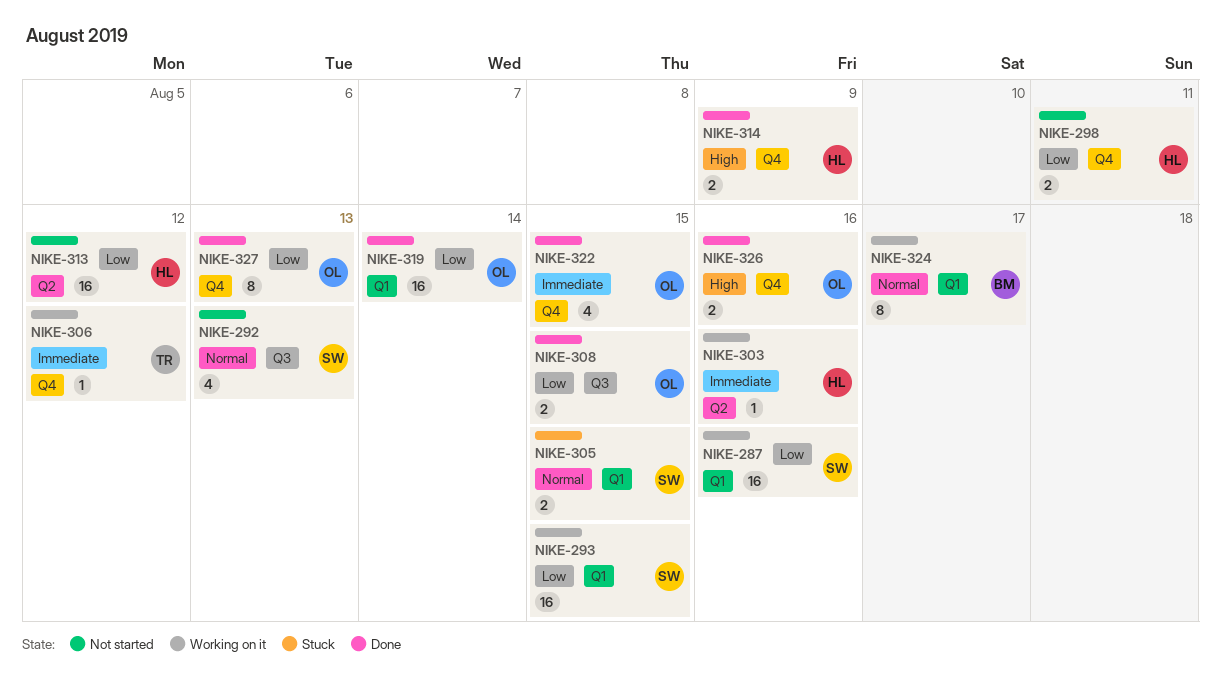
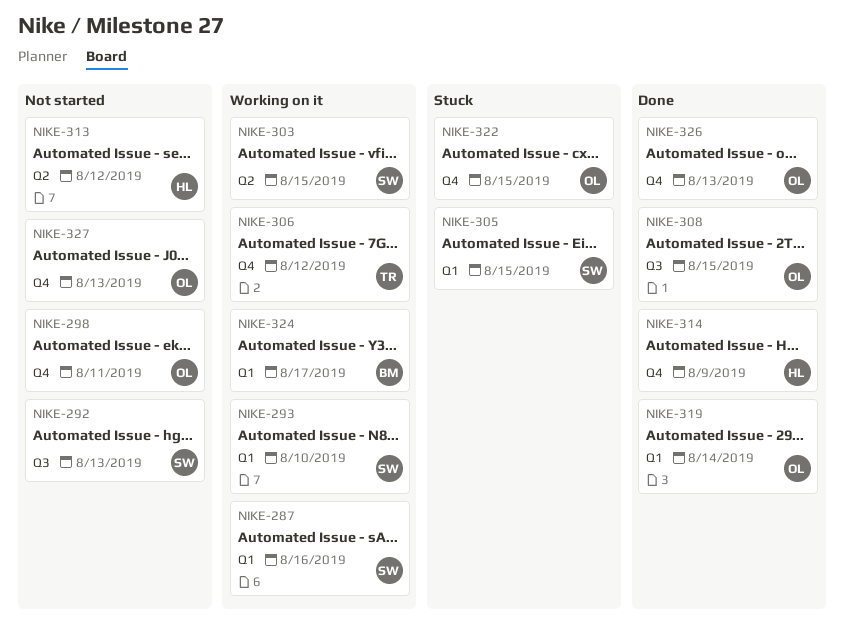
NIKE-293, due: Aug 15 -> Aug 10
NIKE-298, owner: HL -> OL
NIKE-303, owner: HL -> SW
NIKE-303, due: Aug 16 -> Aug 15
NIKE-322, status: Done -> Stuck
NIKE-326, due: Aug 16 -> Aug 13
NIKE-327, status: Done -> Not started

